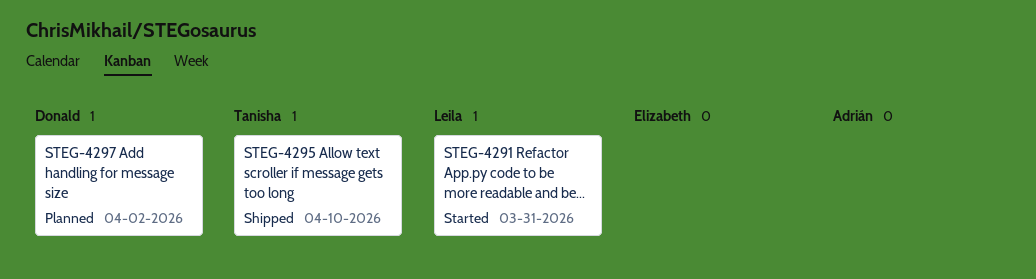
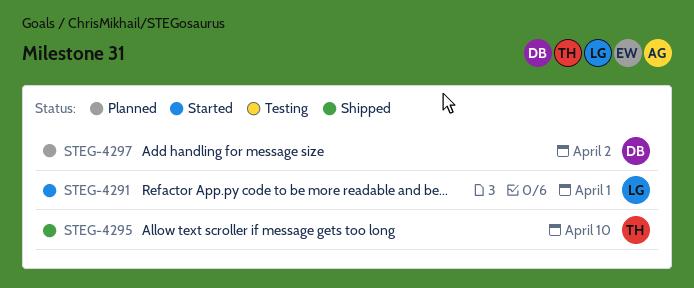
STEG-4291, due: Mar 31 -> Apr 1

